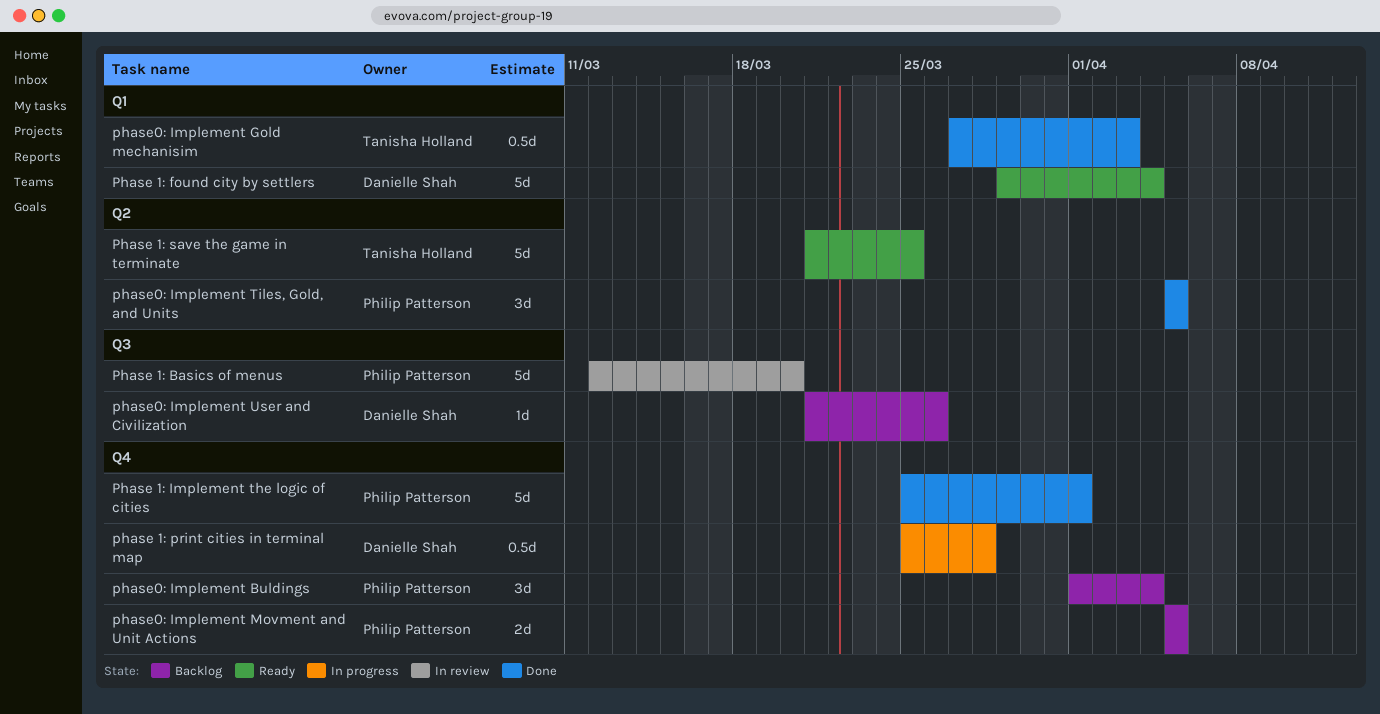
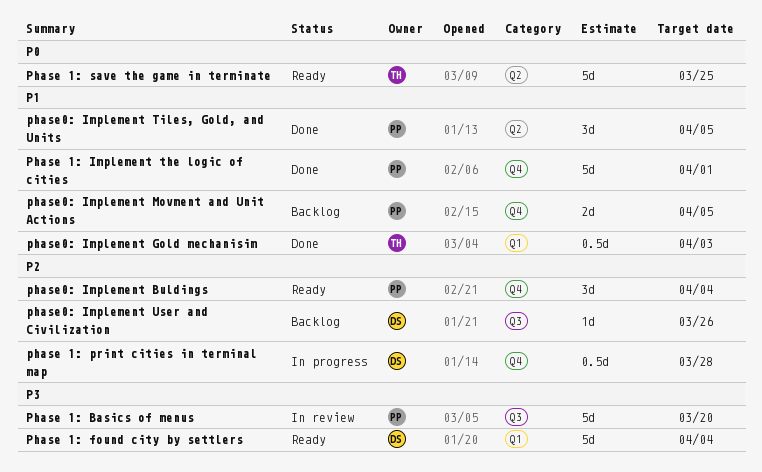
phase0: Implement Buldings, status: Backlog -> Ready

